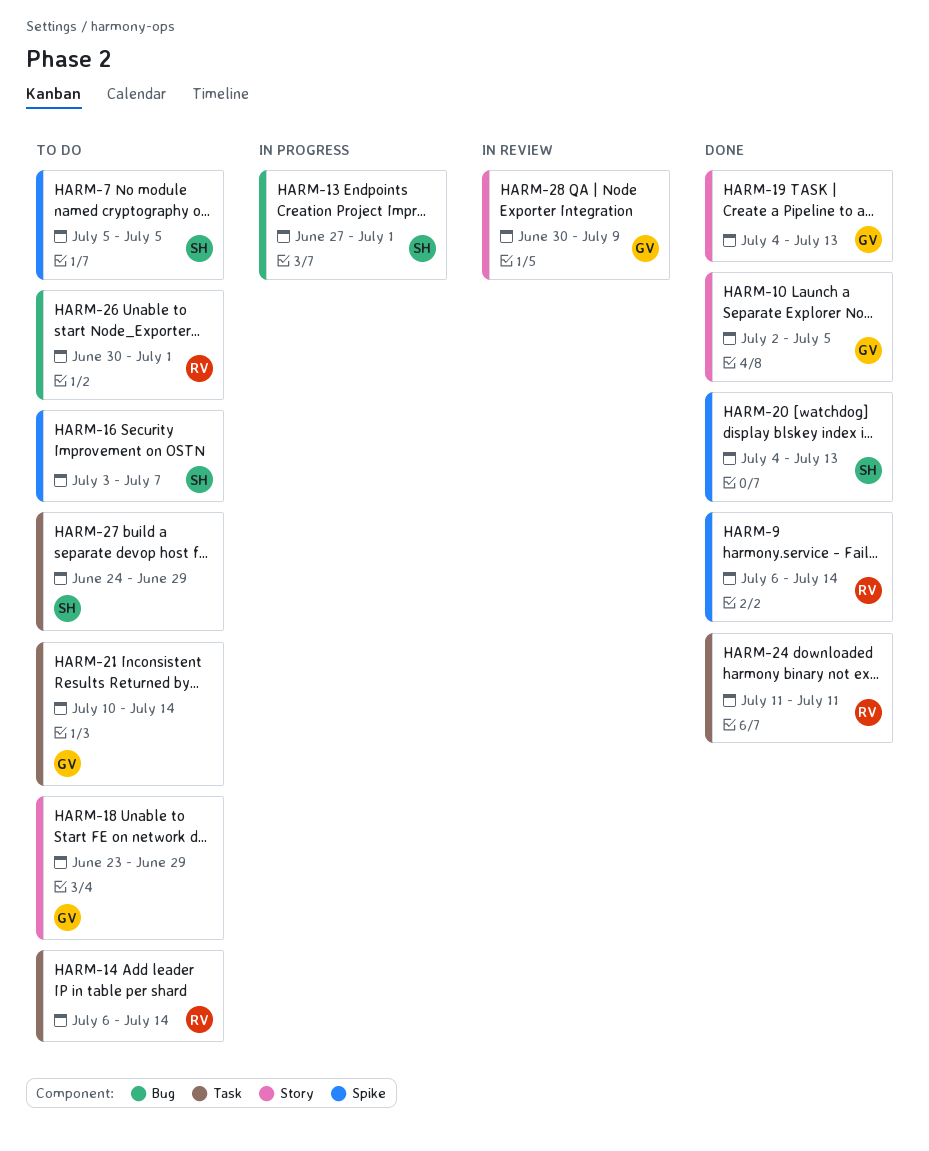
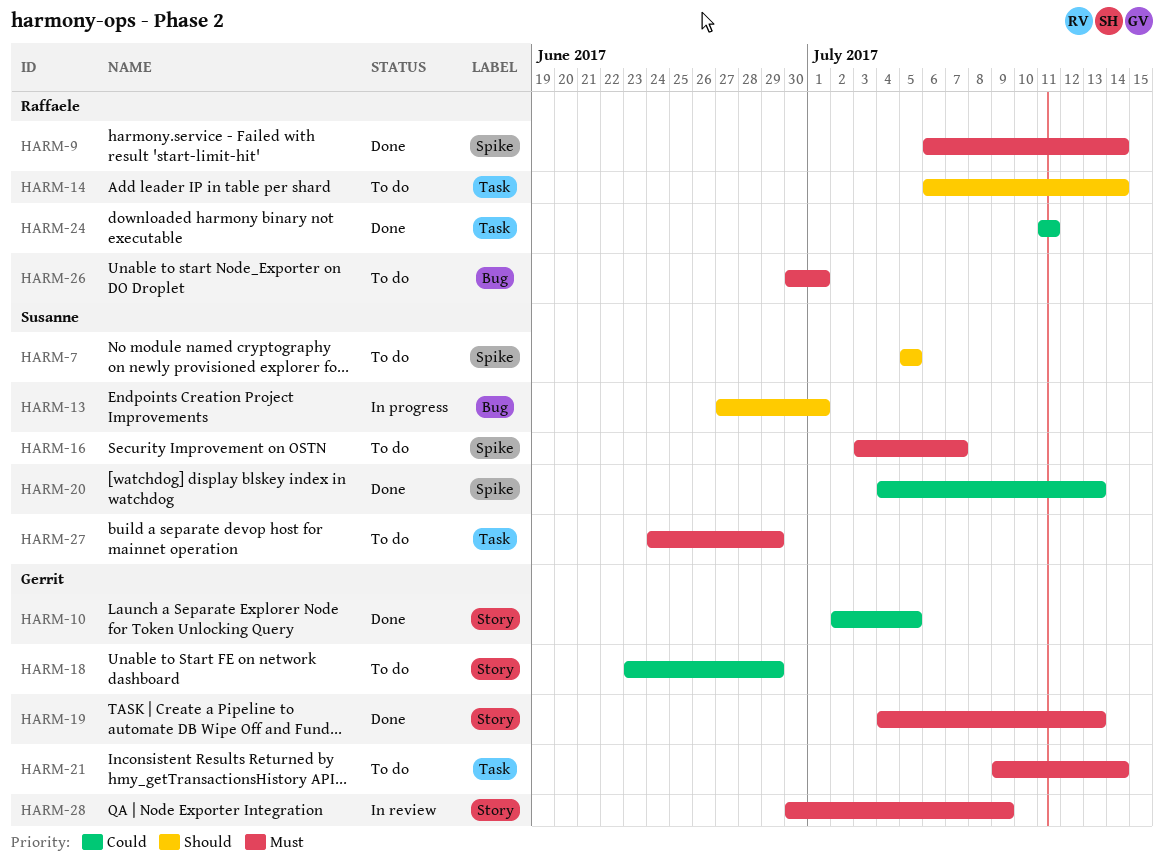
HARM-21, start: Jul 10 -> Jul 9

